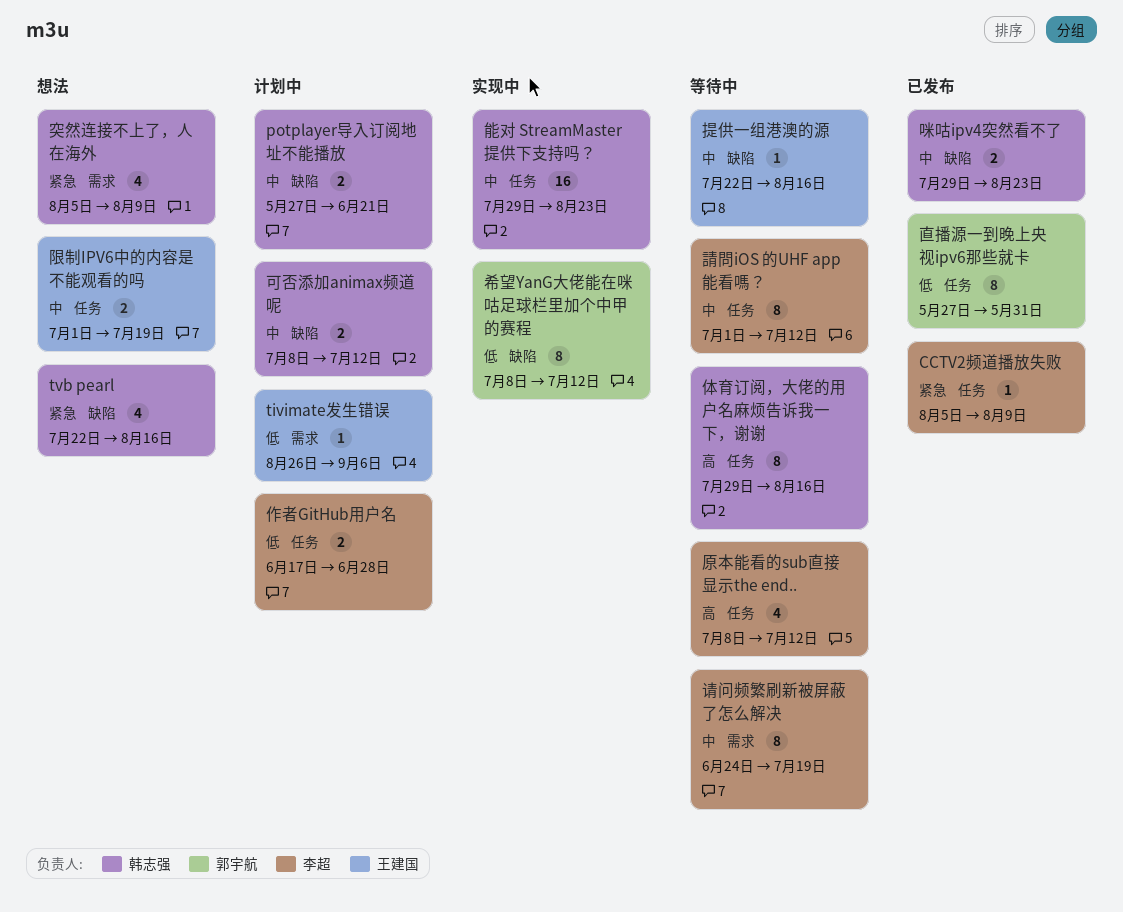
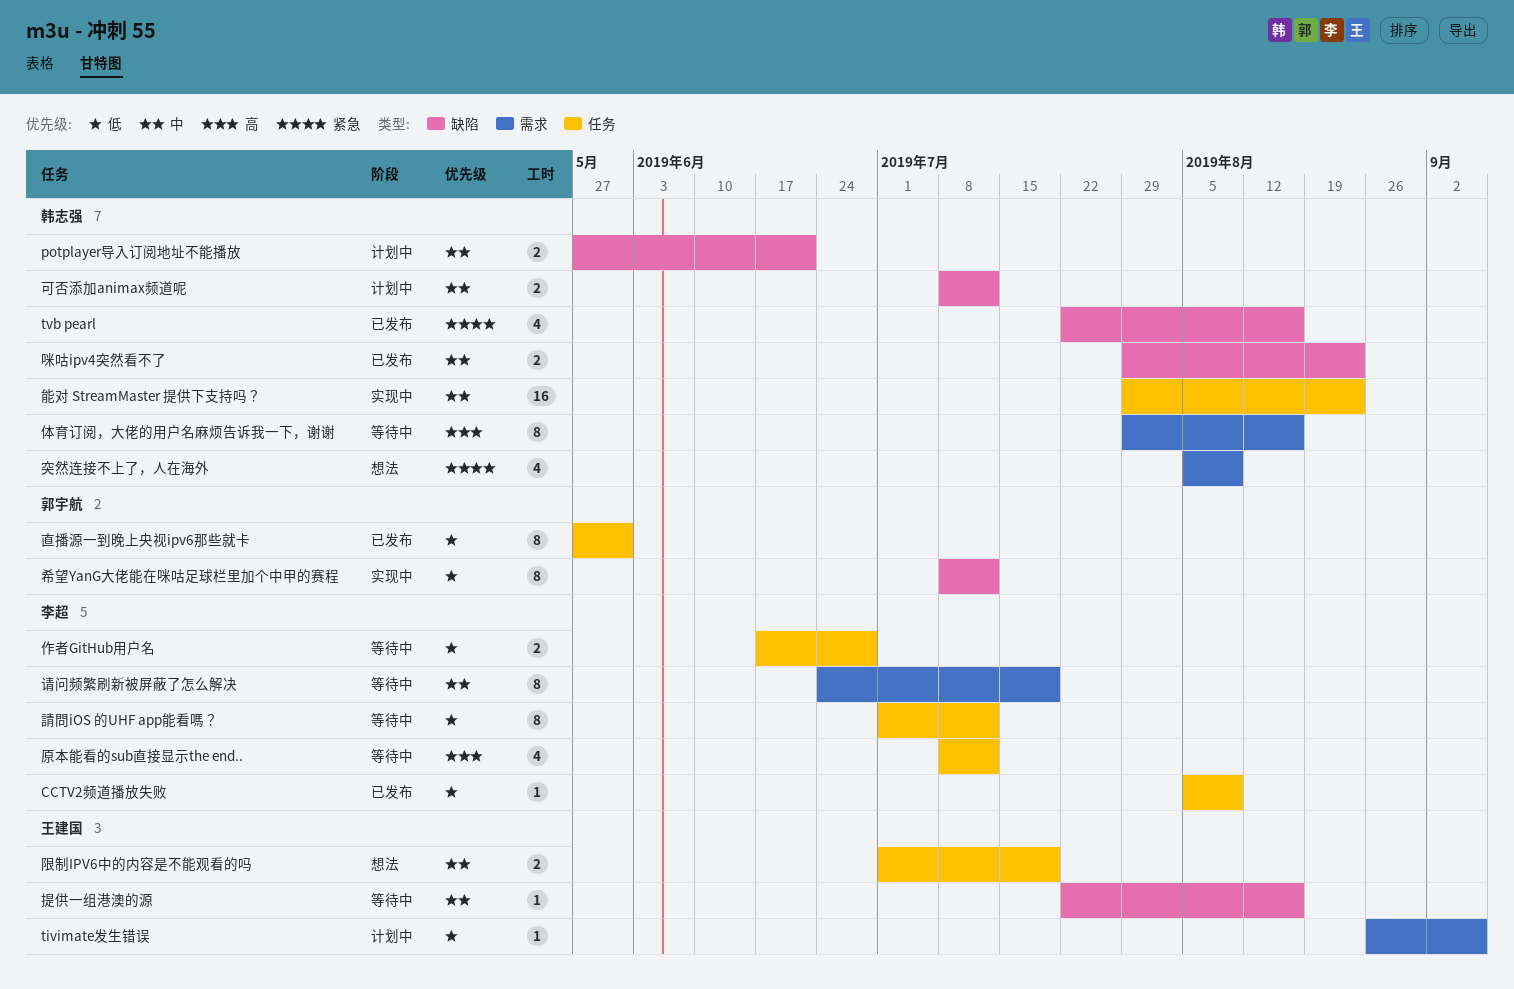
CCTV2频道播放失败, priority: 紧急 -> 低
tvb pearl, status: 想法 -> 已发布
体育订阅，大佬的用户名麻烦告诉我一下，谢谢, label: 任务 -> 需求
作者GitHub用户名, status: 计划中 -> 等待中
請問iOS 的UHF app能看嗎？, priority: 中 -> 低

